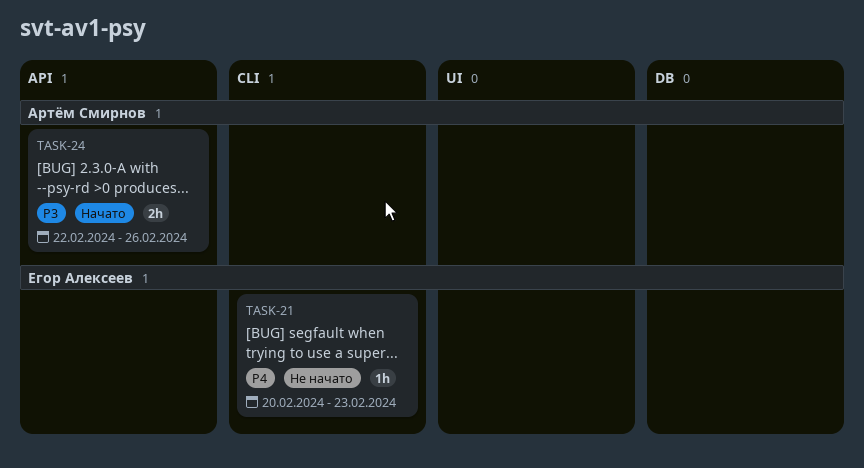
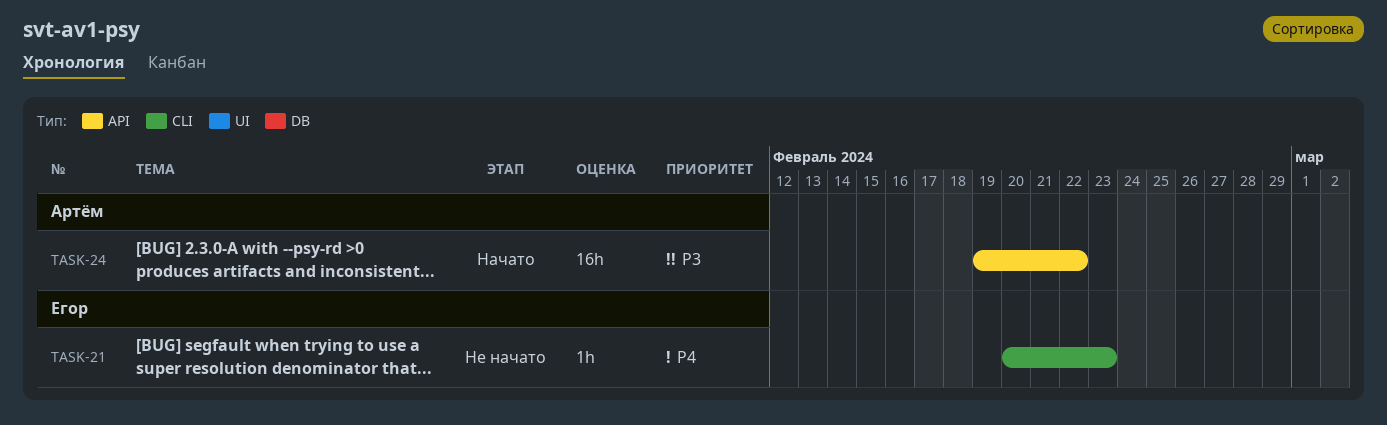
TASK-24, estimate: 2h -> 16h
TASK-24, start: Feb 22 -> Feb 19
TASK-24, due: Feb 26 -> Feb 22

